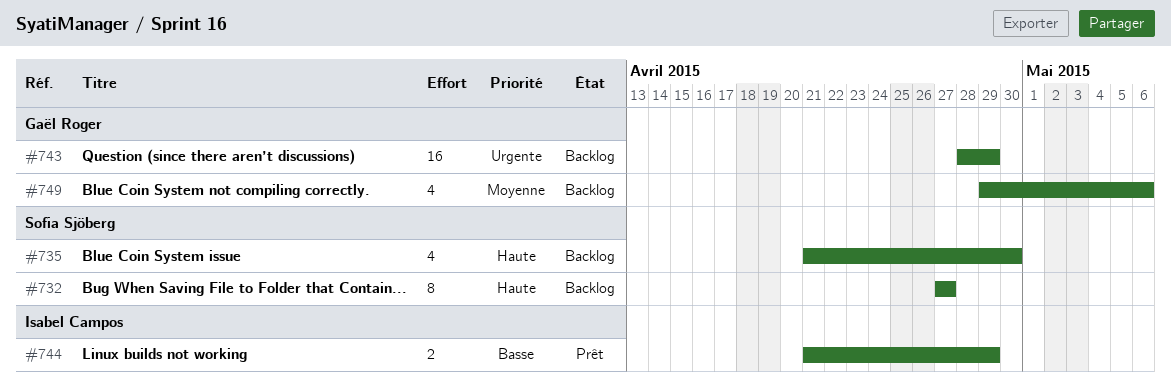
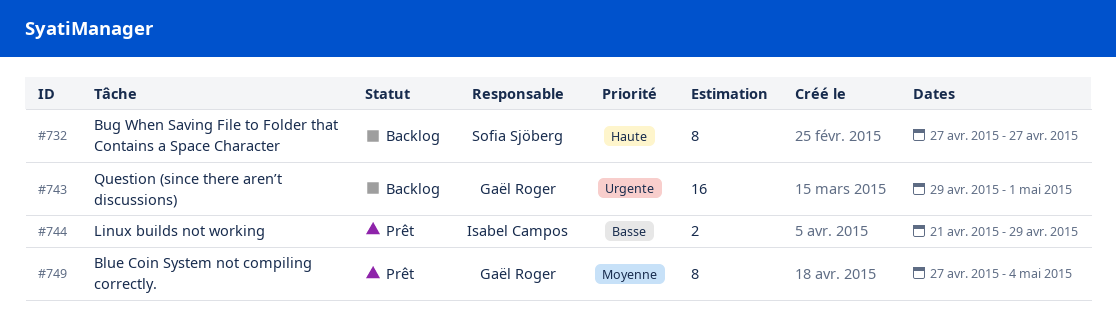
#735: present -> none
#743, start: Apr 28 -> Apr 29
#743, due: Apr 29 -> May 1
#749, status: Backlog -> Prêt
#749, estimate: 4 -> 8
#749, start: Apr 29 -> Apr 27
#749, due: May 6 -> May 4

